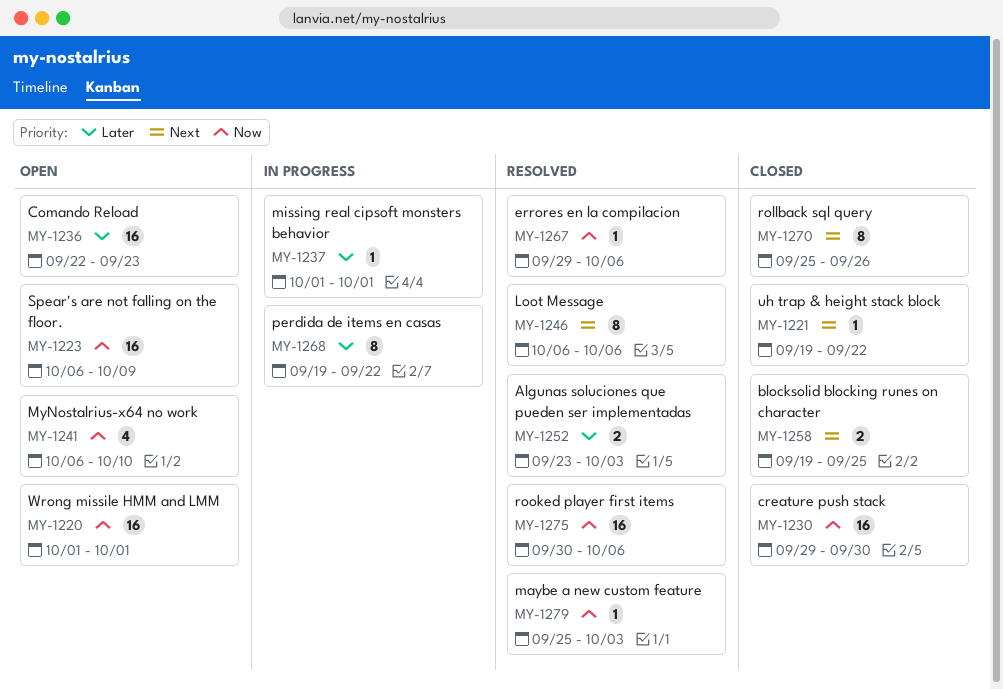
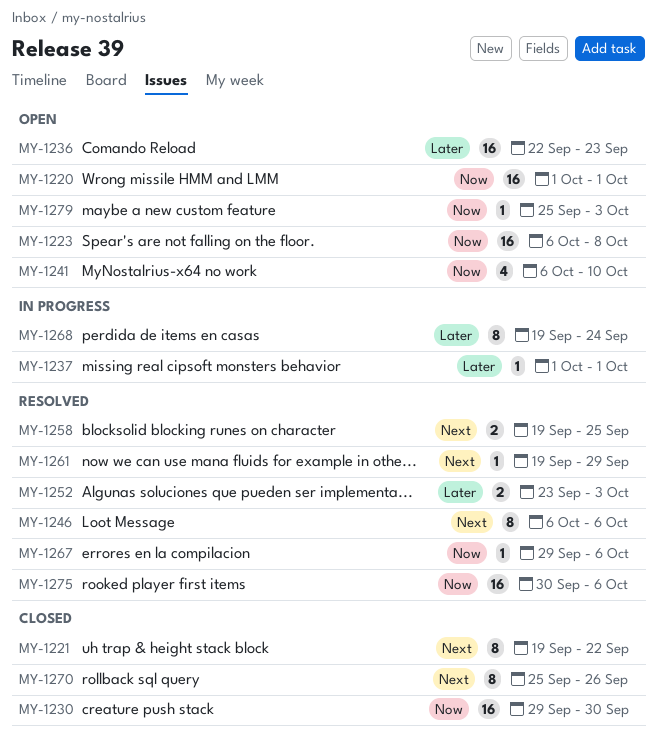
MY-1221, estimate: 1 -> 8
MY-1223, due: Oct 9 -> Oct 8
MY-1258, status: Closed -> Resolved
MY-1261: none -> present
MY-1268, due: Sep 22 -> Sep 24
MY-1279, status: Resolved -> Open

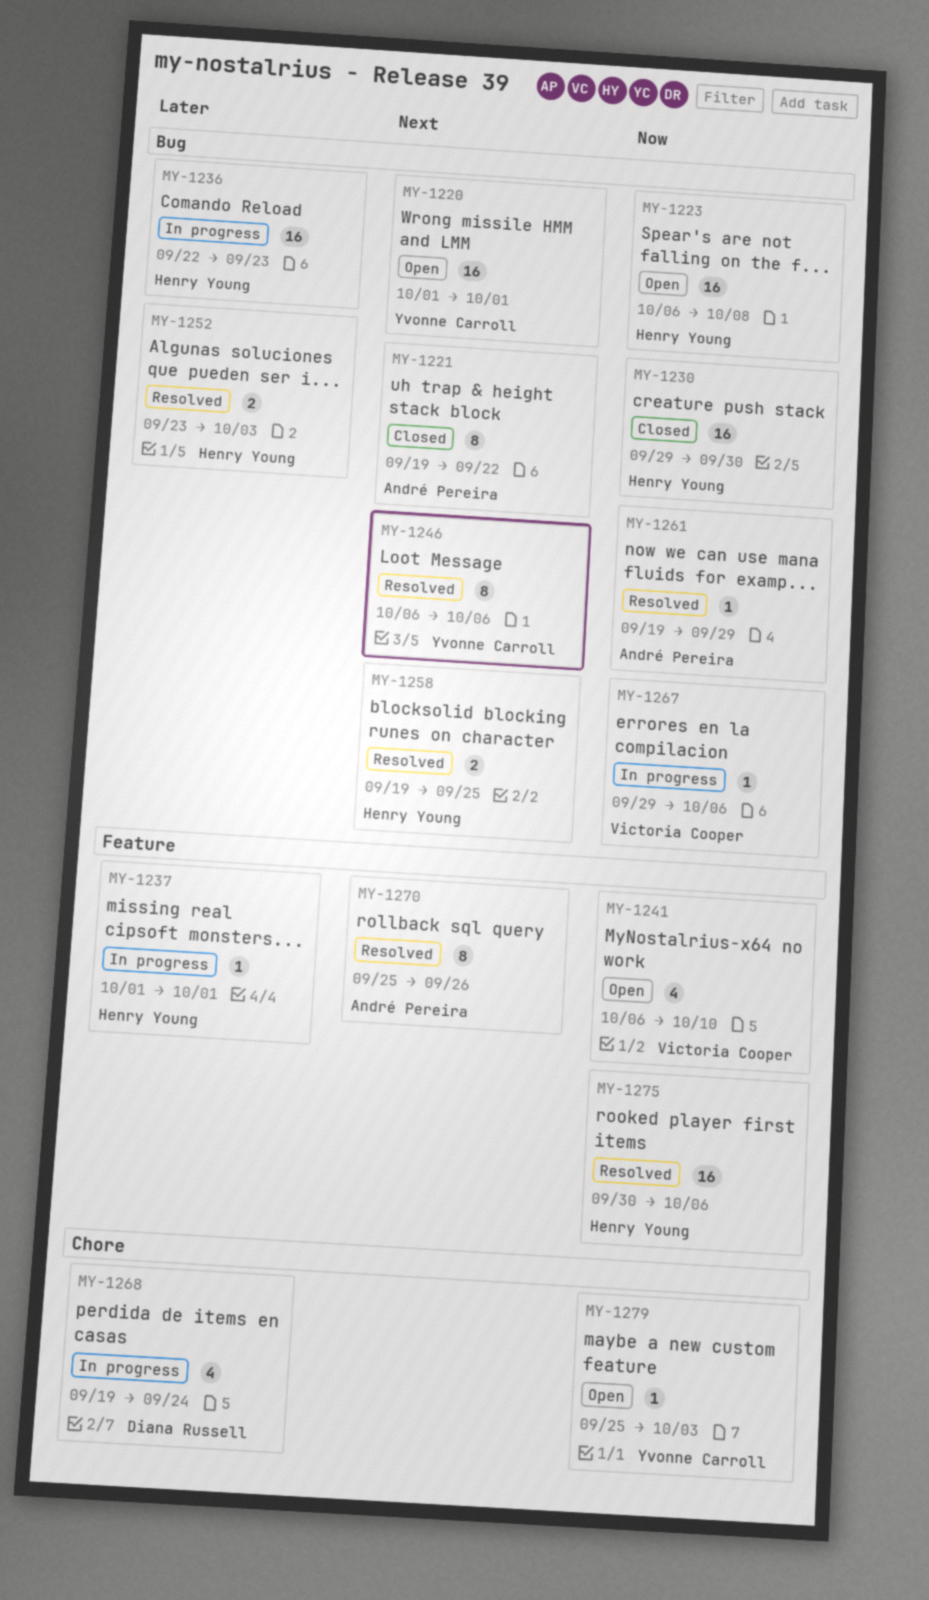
MY-1220, priority: Now -> Next
MY-1236, status: Open -> In progress
MY-1261, priority: Next -> Now
MY-1267, status: Resolved -> In progress
MY-1268, estimate: 8 -> 4
MY-1270, status: Closed -> Resolved

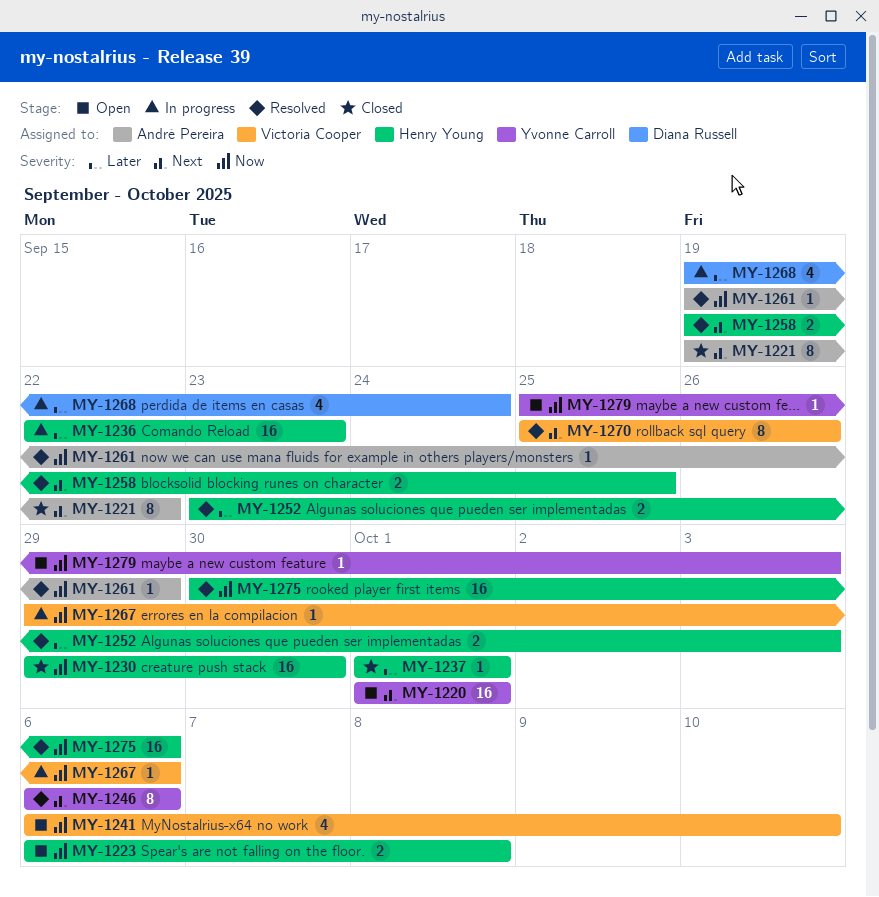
MY-1223, estimate: 16 -> 2
MY-1237, status: In progress -> Closed
MY-1270, owner: André Pereira -> Victoria Cooper

